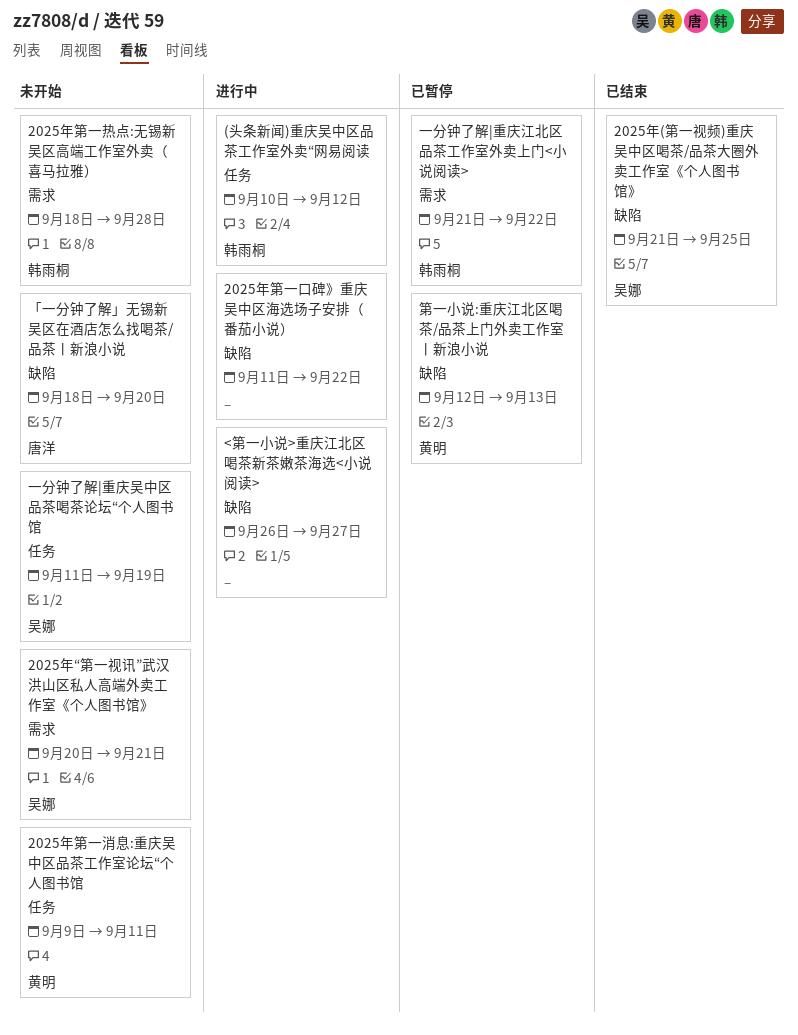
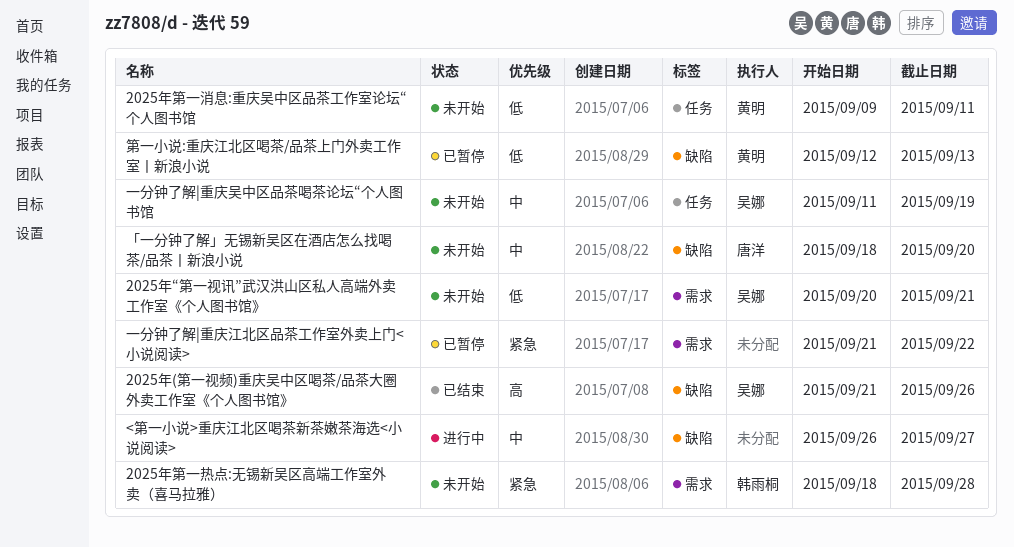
(头条新闻)重庆吴中区品茶工作室外卖“网易阅读: present -> none
2025年(第一视频)重庆吴中区喝茶/品茶大圈外卖工作室《个人图书馆》, due: Sep 25 -> Sep 26
2025年第一口碑》重庆吴中区海选场子安排（番茄小说）: present -> none
一分钟了解|重庆江北区品茶工作室外卖上门<小说阅读>, owner: 韩雨桐 -> none

